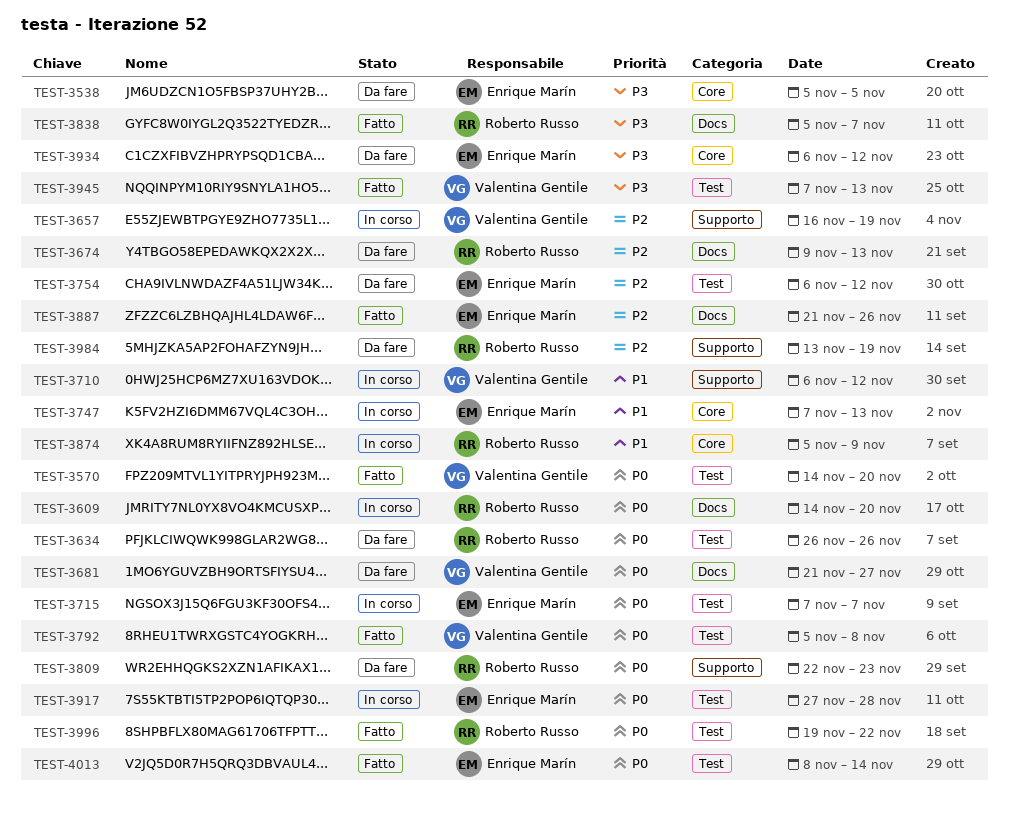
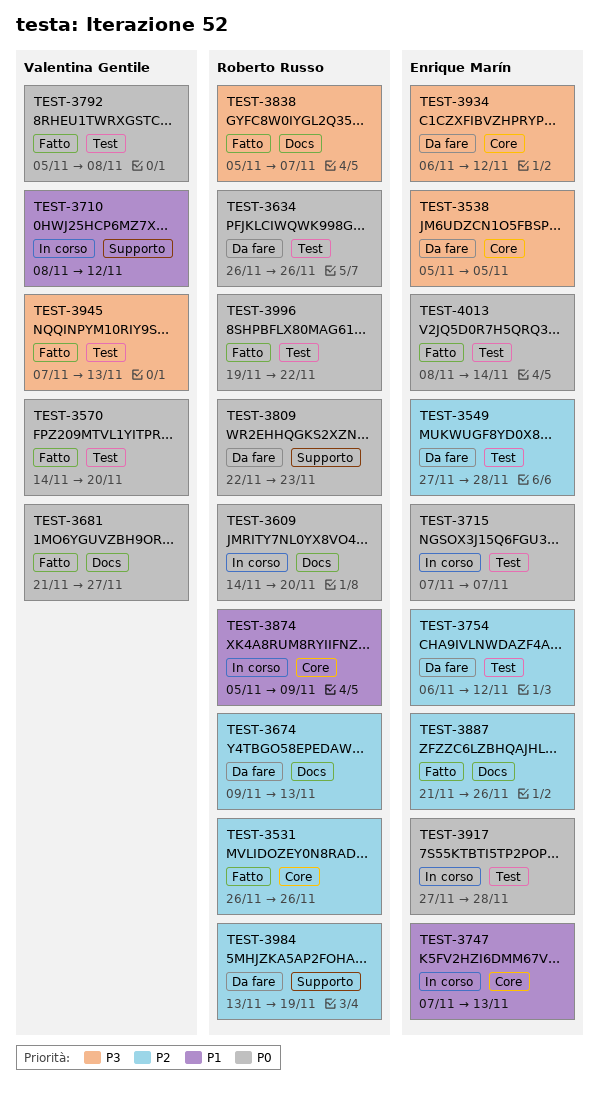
TEST-3531: none -> present
TEST-3549: none -> present
TEST-3657: present -> none
TEST-3681, status: Da fare -> Fatto
TEST-3710, start: Nov 6 -> Nov 8

